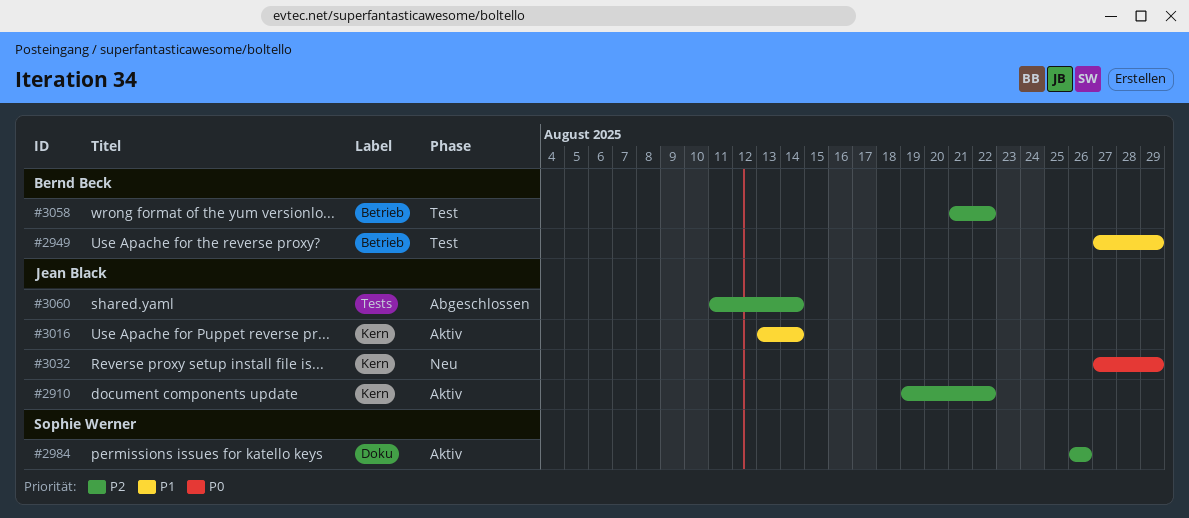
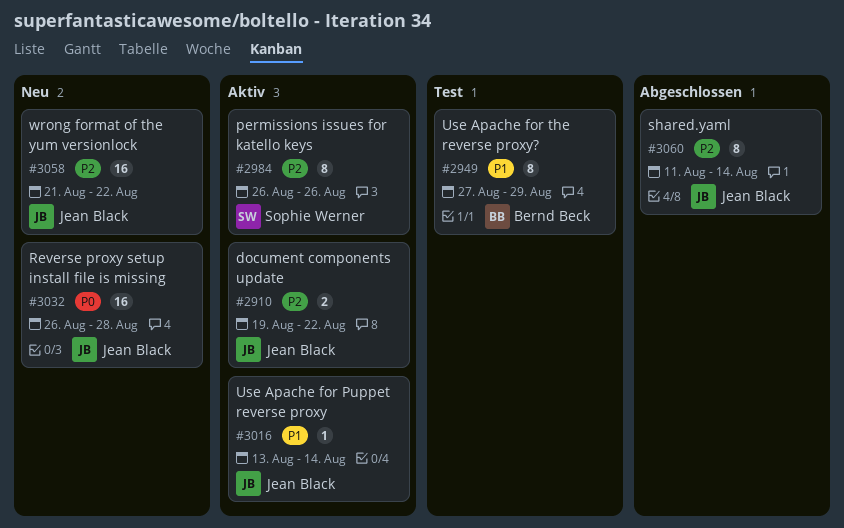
#3032, start: Aug 27 -> Aug 26
#3032, due: Aug 29 -> Aug 28
#3058, status: Test -> Neu
#3058, owner: Bernd Beck -> Jean Black

